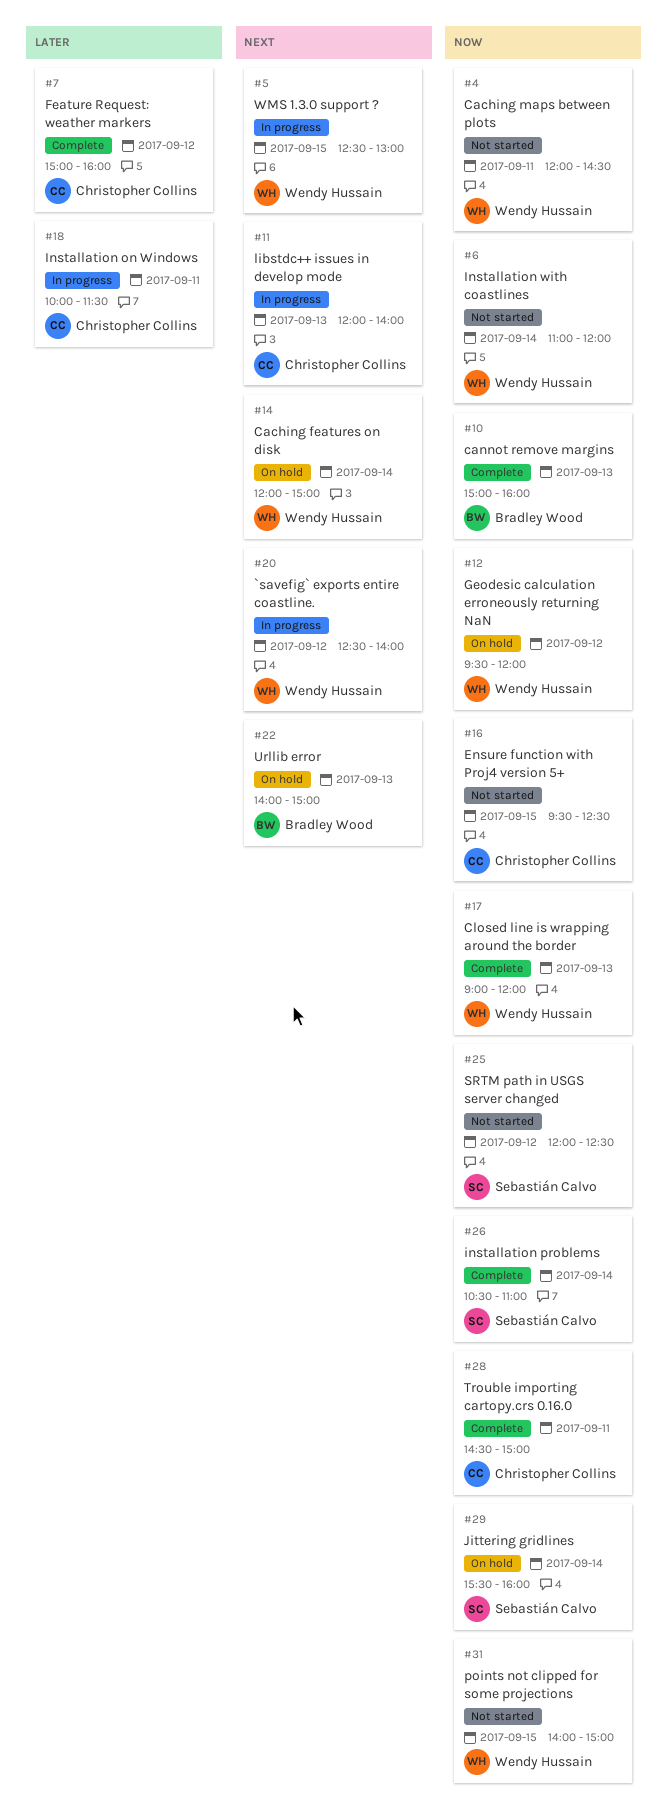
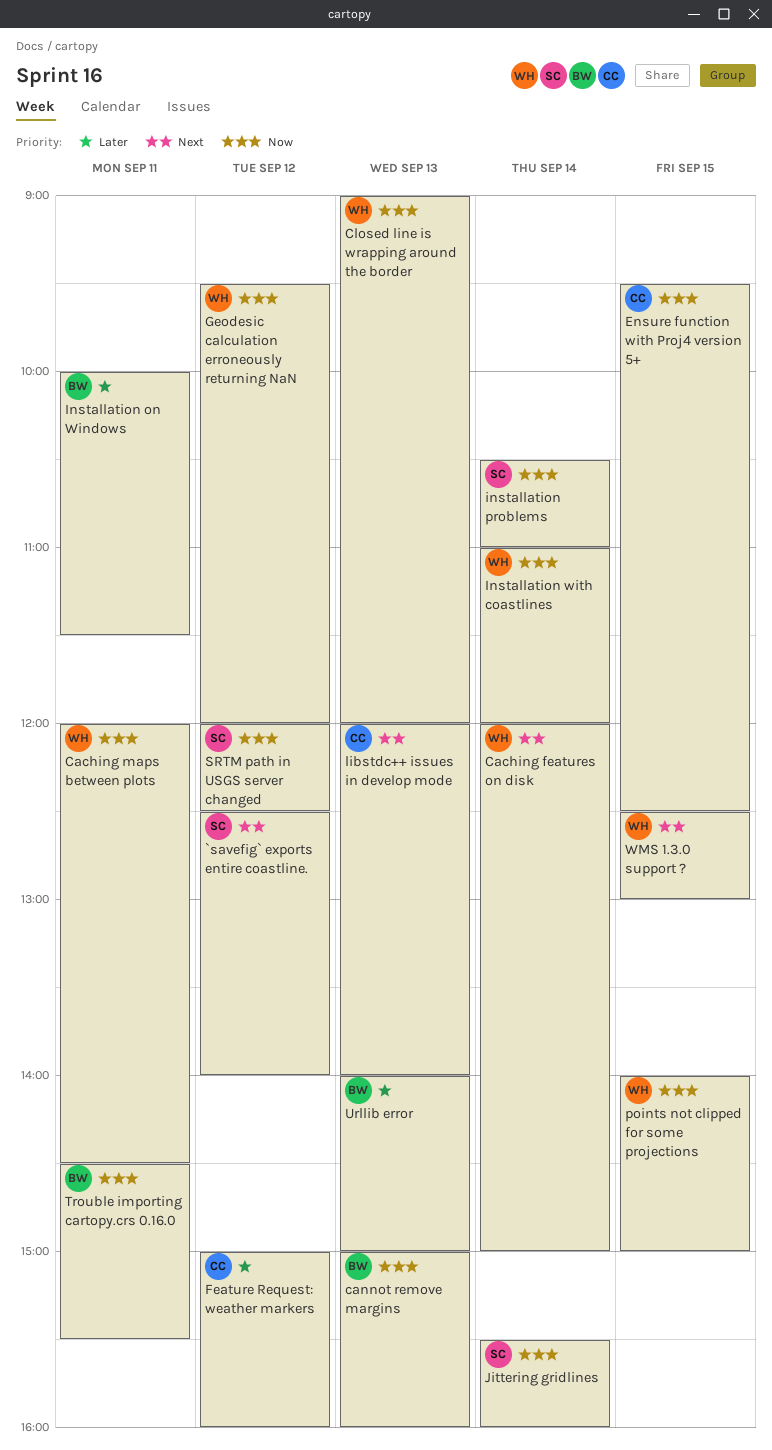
`savefig` exports entire coastline., owner: Wendy Hussain -> Sebastián Calvo
Installation on Windows, owner: Christopher Collins -> Bradley Wood
Trouble importing cartopy.crs 0.16.0, owner: Christopher Collins -> Bradley Wood
Trouble importing cartopy.crs 0.16.0, ends: 15:00 -> 15:30
Urllib error, priority: Next -> Later

